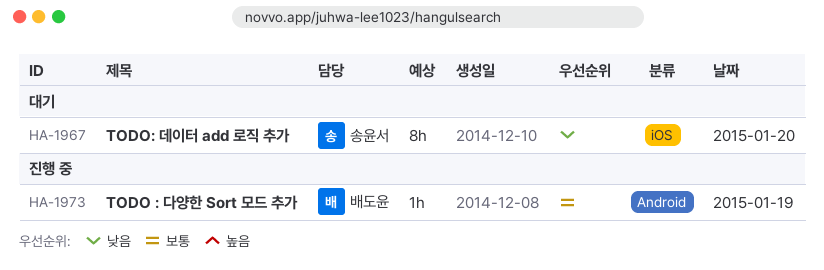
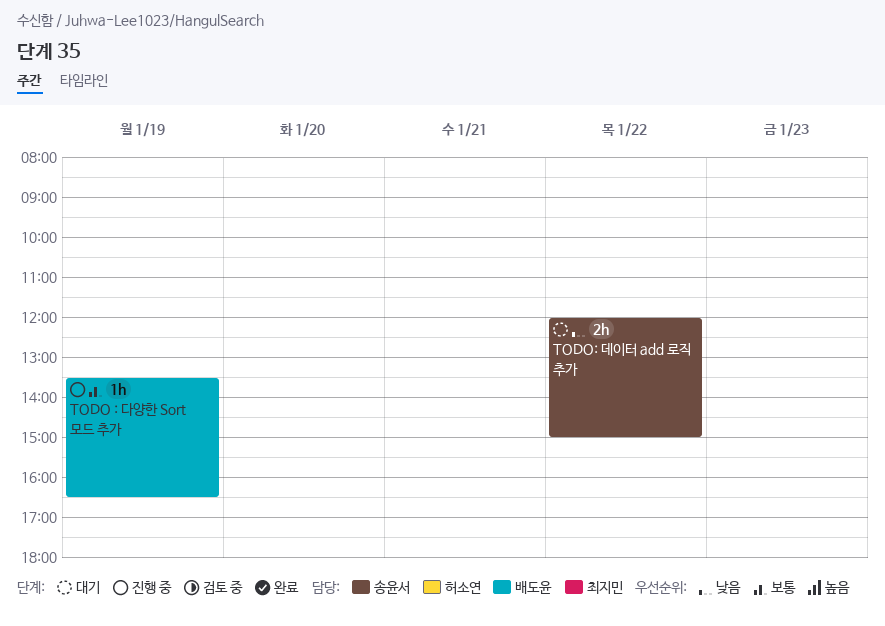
TODO: 데이터 add 로직 추가, estimate: 8h -> 2h
TODO: 데이터 add 로직 추가, day: Jan 20 -> Jan 22

